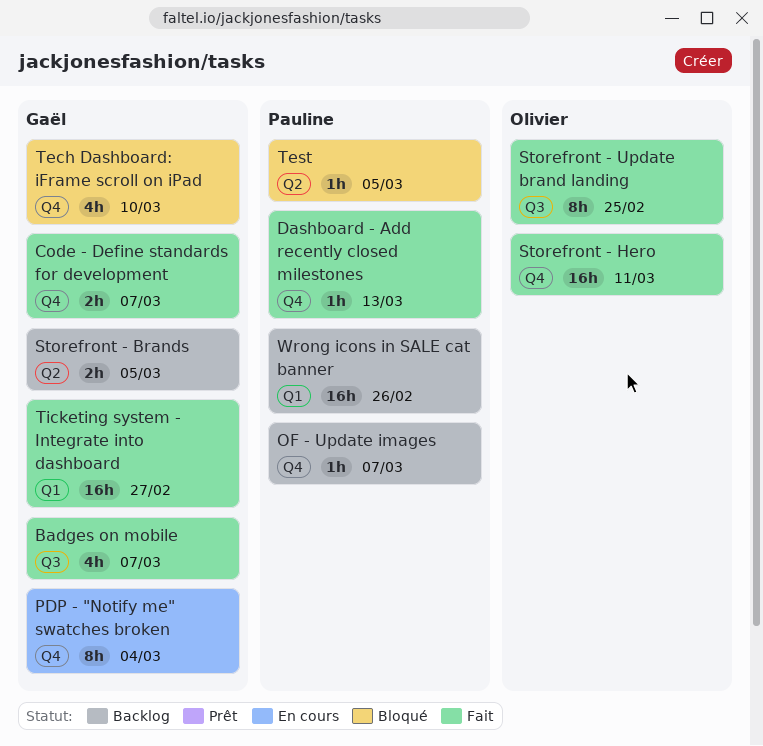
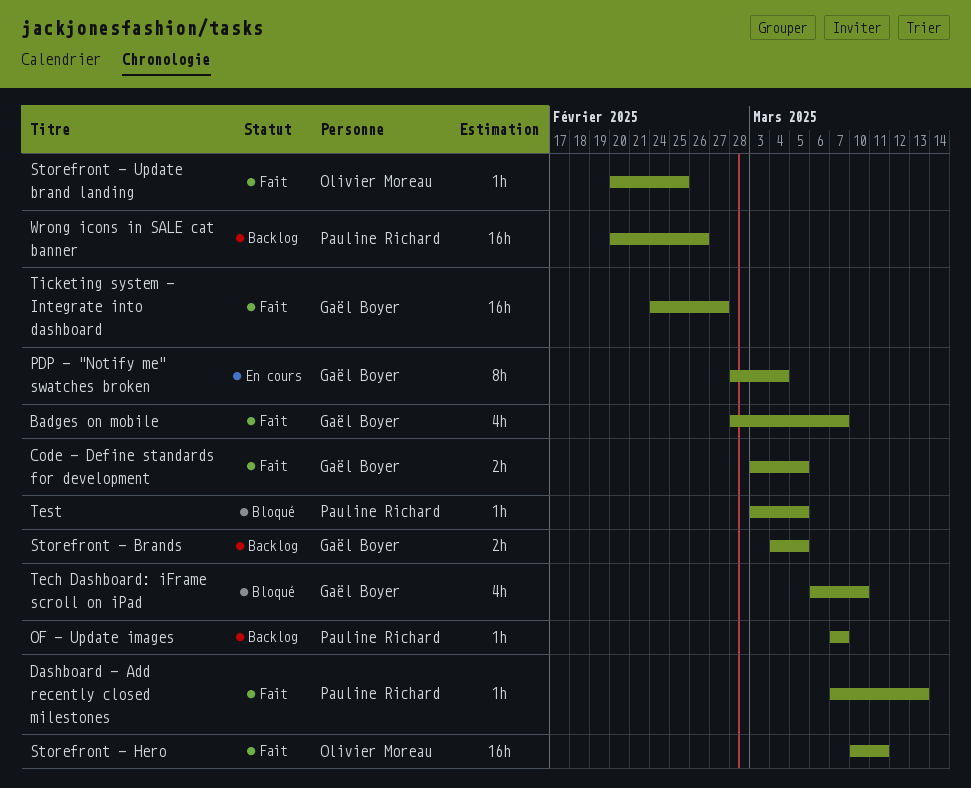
Code - Define standards for development, due: Mar 7 -> Mar 5
Storefront - Update brand landing, estimate: 8h -> 1h

